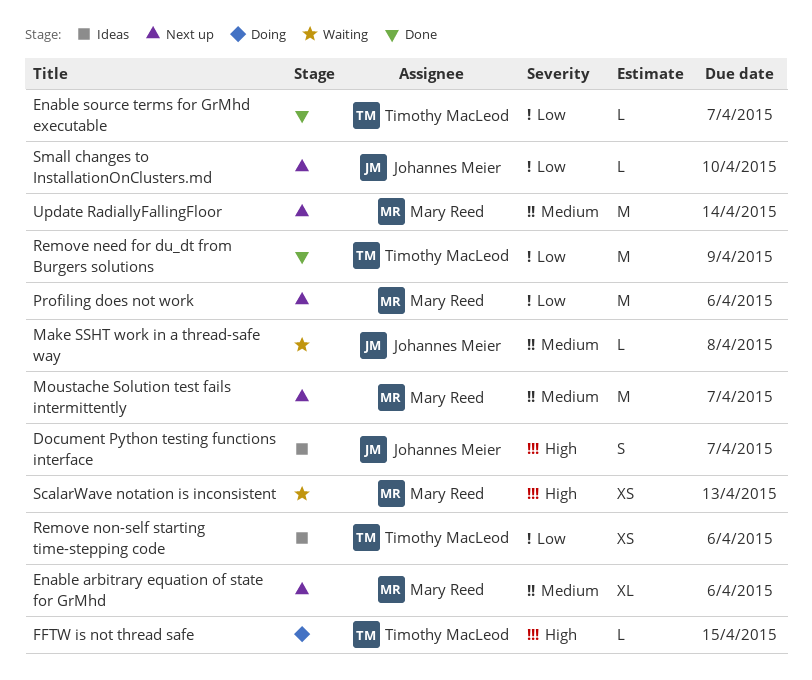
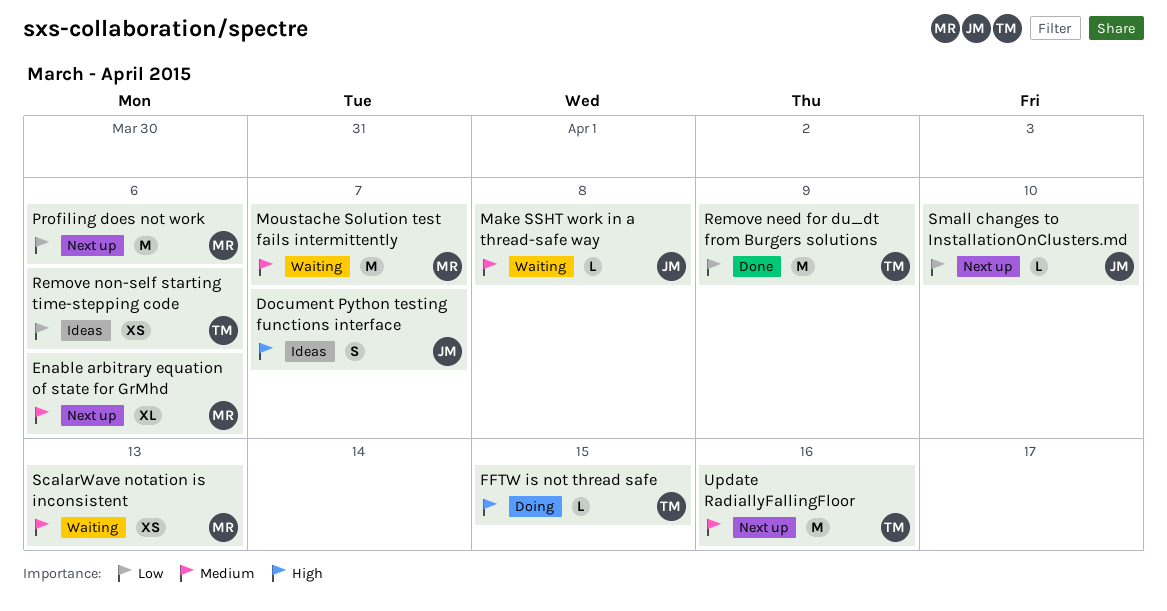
Enable source terms for GrMhd executable: present -> none
Moustache Solution test fails intermittently, status: Next up -> Waiting
ScalarWave notation is inconsistent, priority: High -> Medium
Update RadiallyFallingFloor, owner: Mary Reed -> Timothy MacLeod
Update RadiallyFallingFloor, due: Apr 14 -> Apr 16

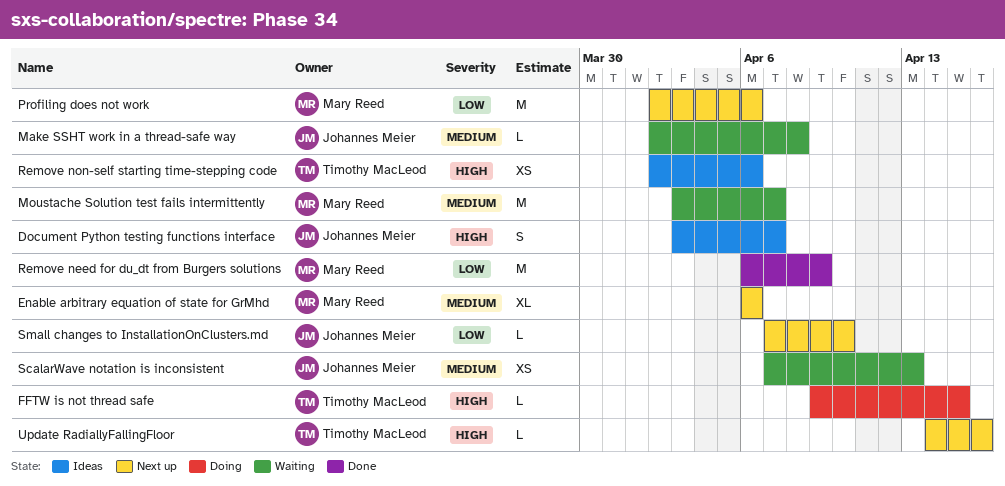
Remove need for du_dt from Burgers solutions, owner: Timothy MacLeod -> Mary Reed
Remove non-self starting time-stepping code, priority: Low -> High
ScalarWave notation is inconsistent, owner: Mary Reed -> Johannes Meier
Update RadiallyFallingFloor, priority: Medium -> High
Update RadiallyFallingFloor, estimate: M -> L

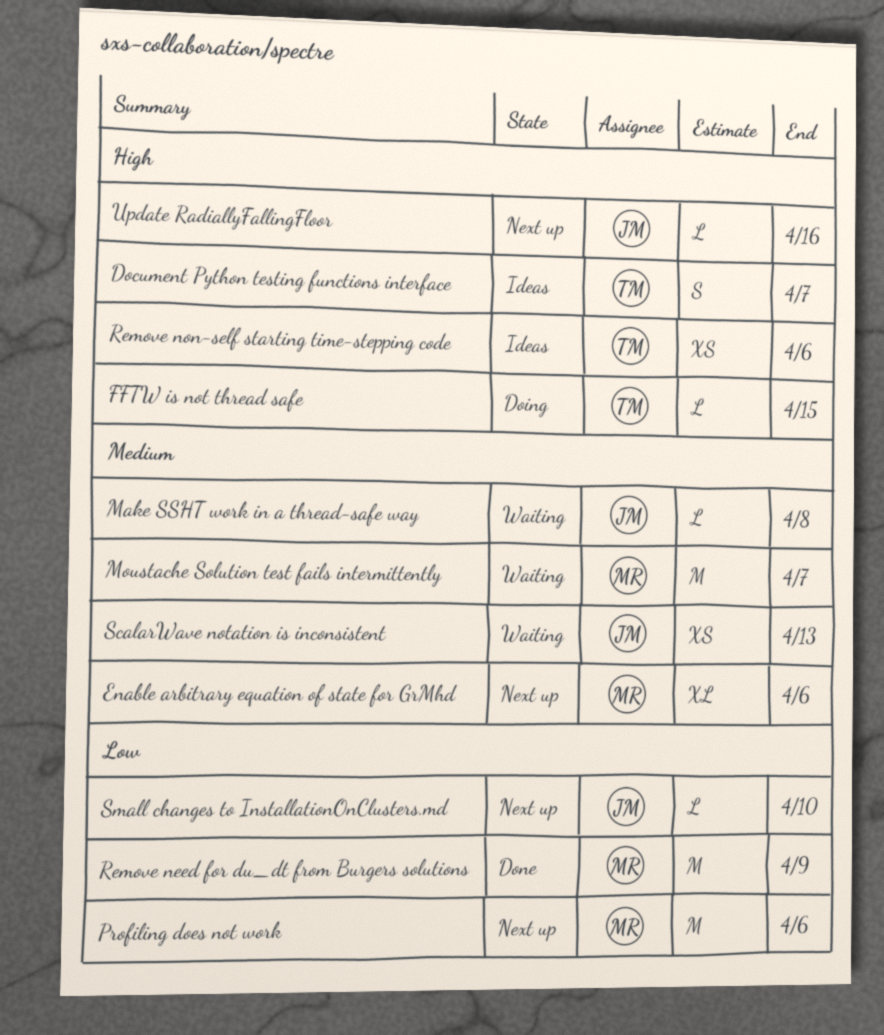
Document Python testing functions interface, owner: Johannes Meier -> Timothy MacLeod
Update RadiallyFallingFloor, owner: Timothy MacLeod -> Johannes Meier

